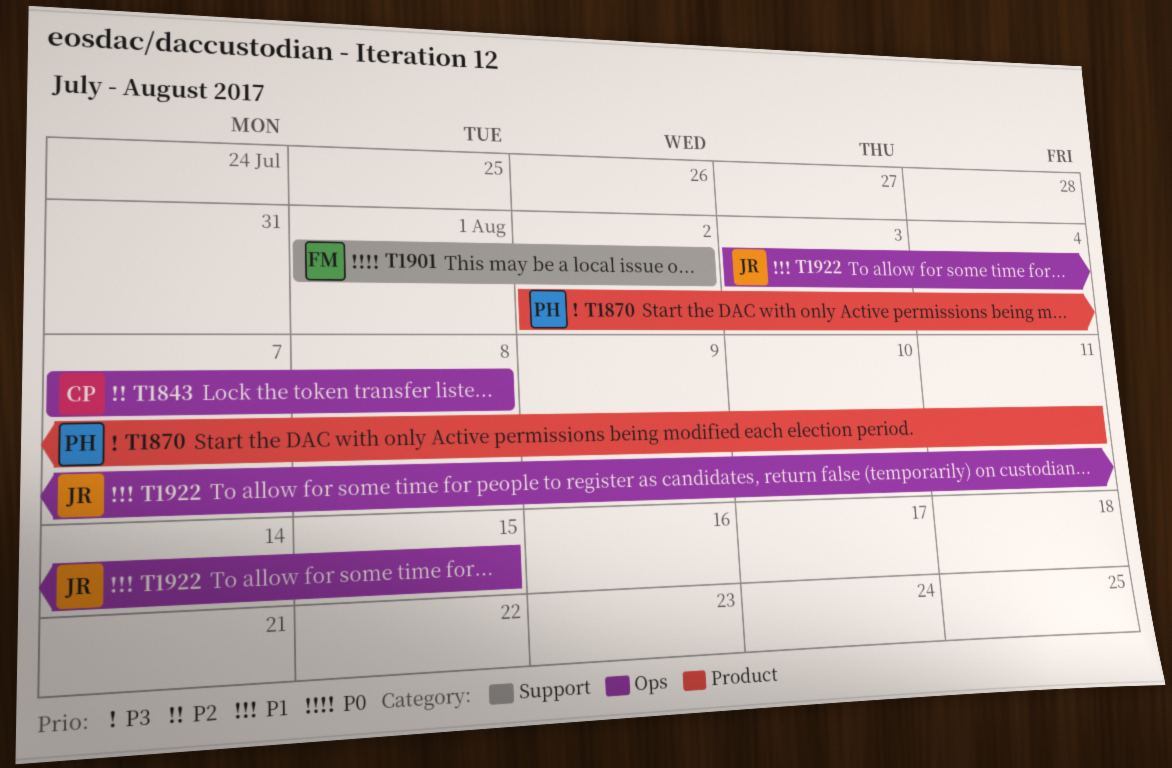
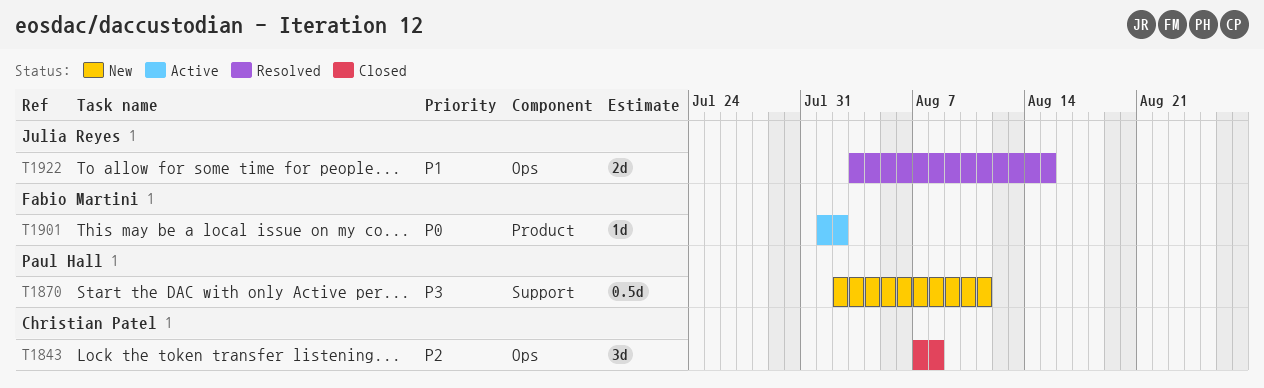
T1870, label: Product -> Support
T1901, label: Support -> Product

